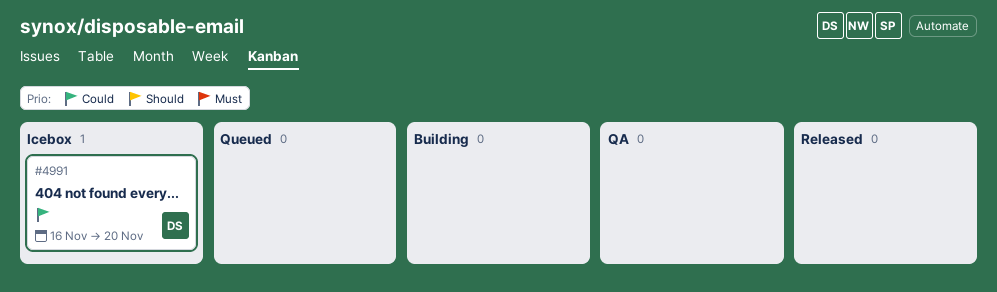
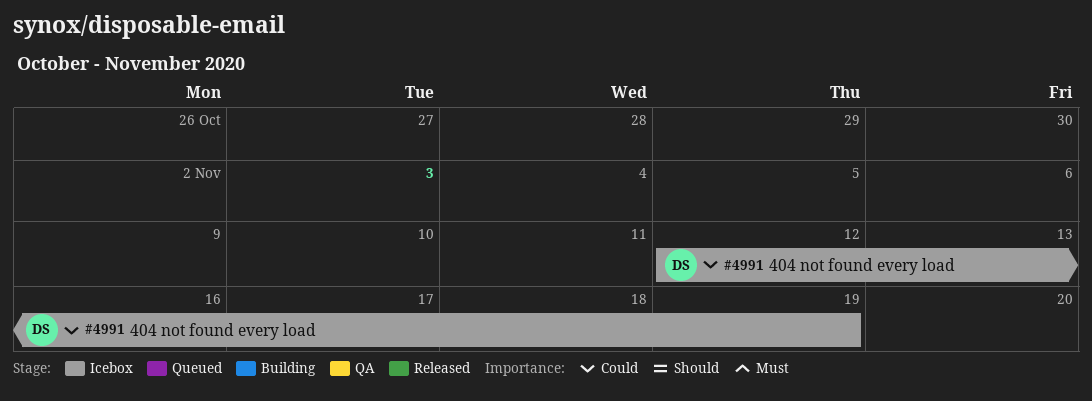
#4991, start: Nov 16 -> Nov 12
#4991, due: Nov 20 -> Nov 19

